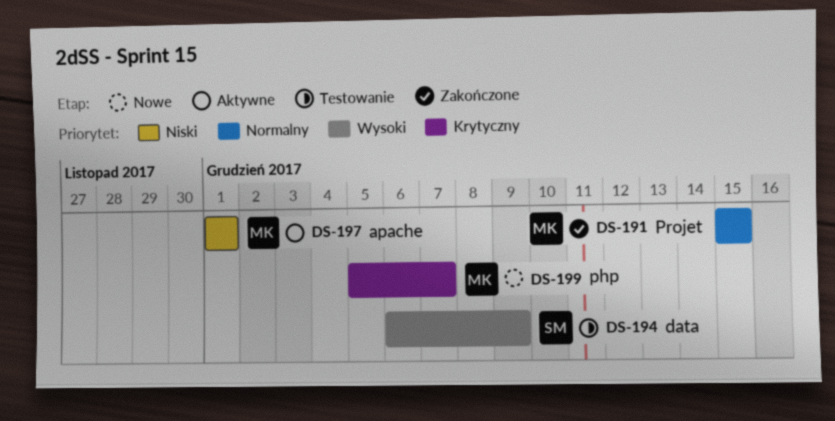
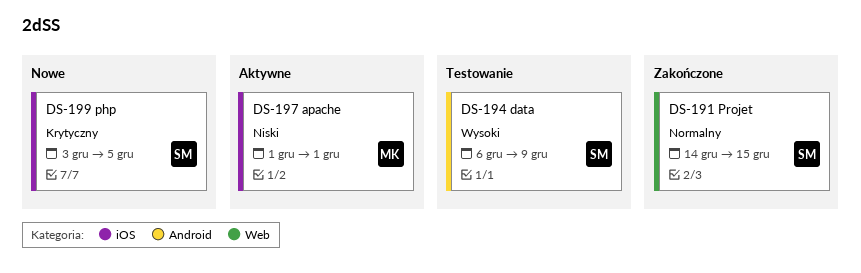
DS-191, owner: MK -> SM
DS-191, start: Dec 15 -> Dec 14
DS-199, owner: MK -> SM
DS-199, start: Dec 5 -> Dec 3
DS-199, due: Dec 7 -> Dec 5

